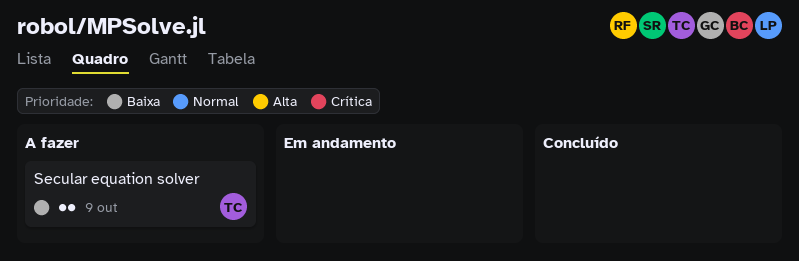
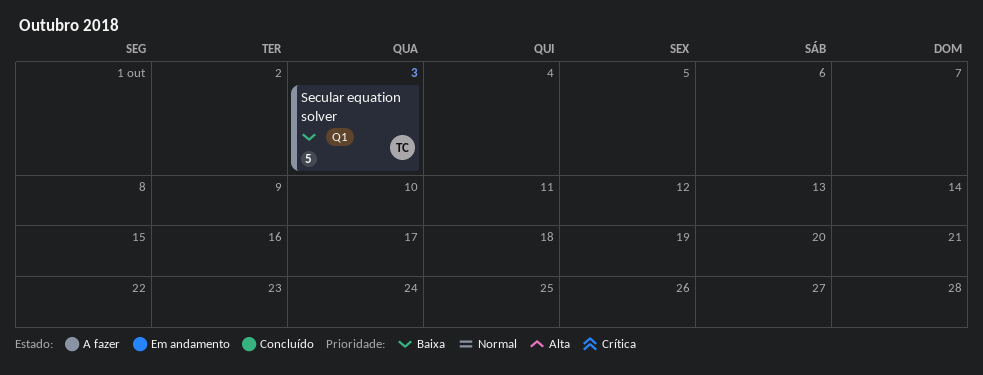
Secular equation solver, estimate: 2 -> 5
Secular equation solver, due: Oct 9 -> Oct 3

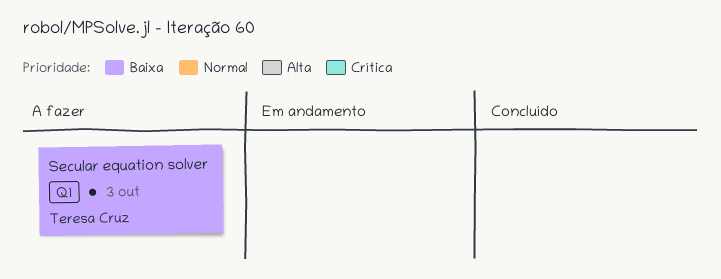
Secular equation solver, estimate: 5 -> 1

